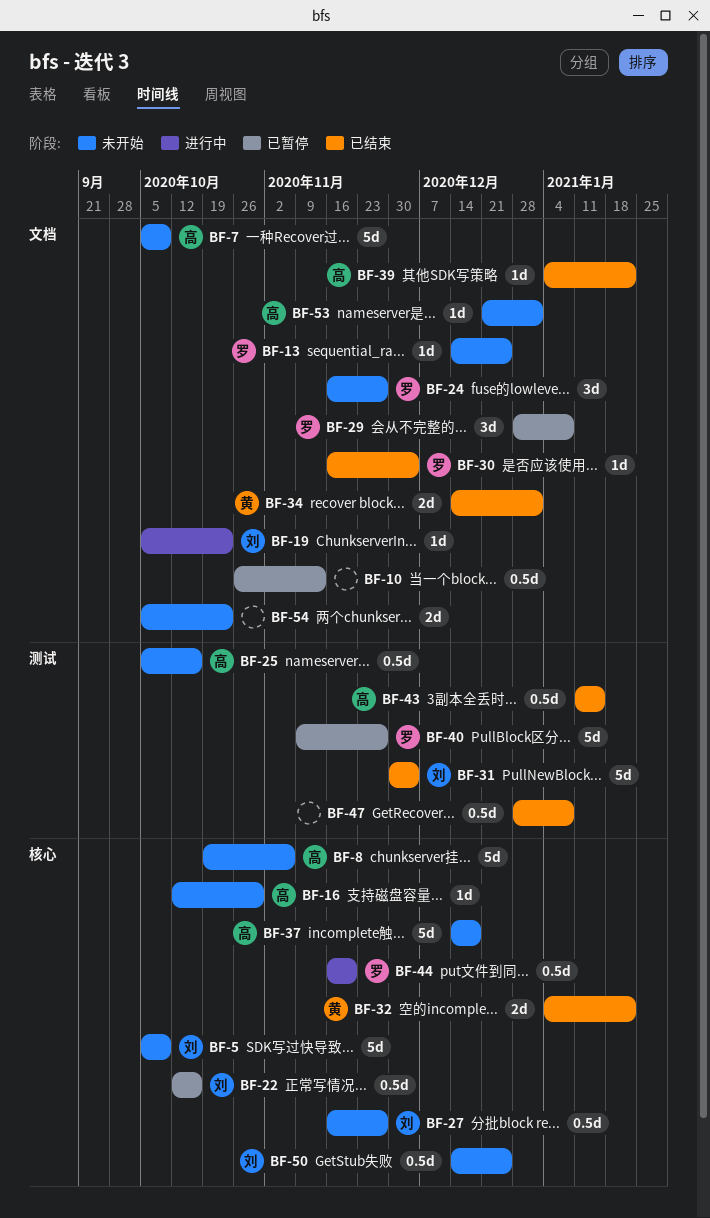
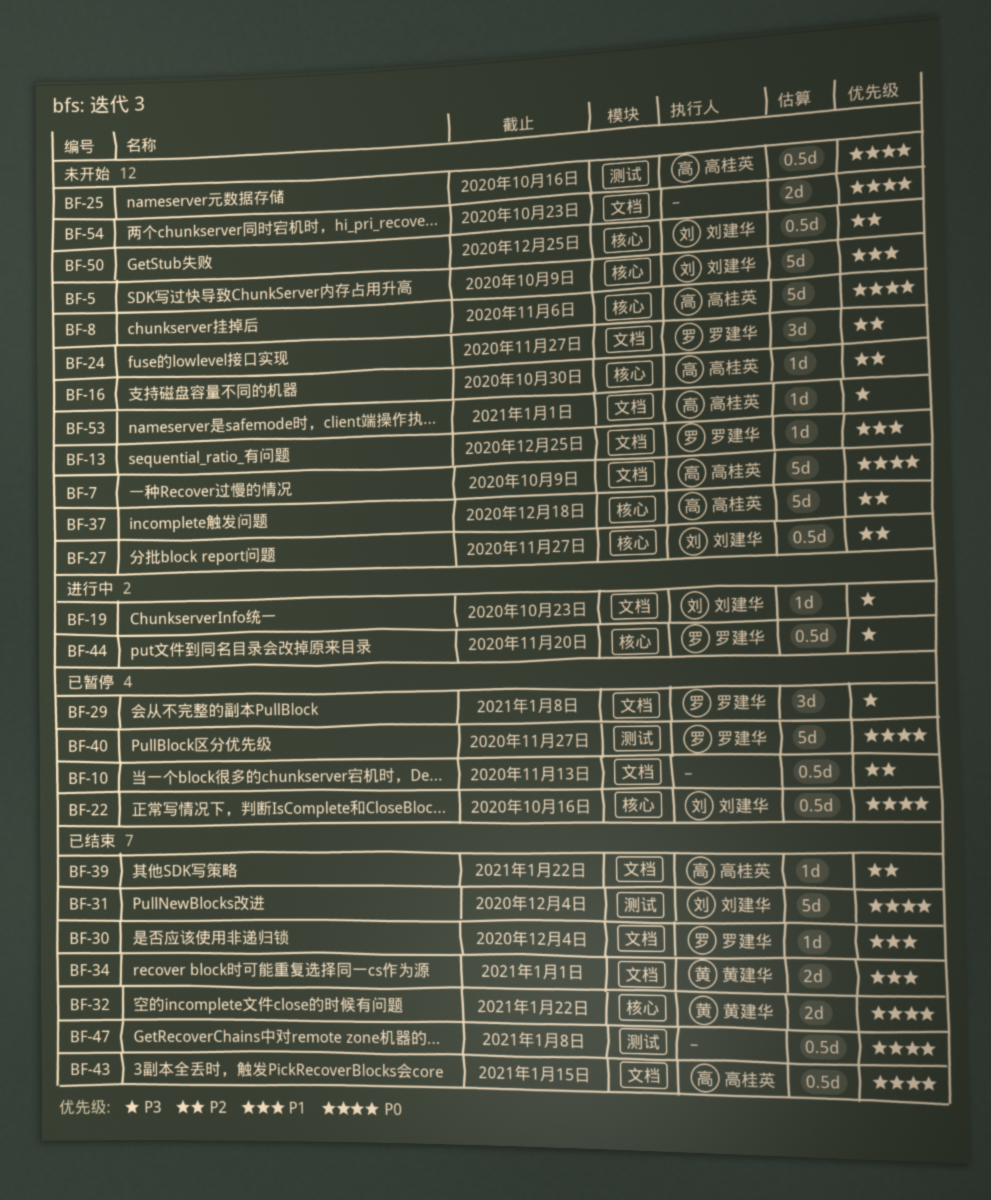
BF-43, label: 测试 -> 文档

